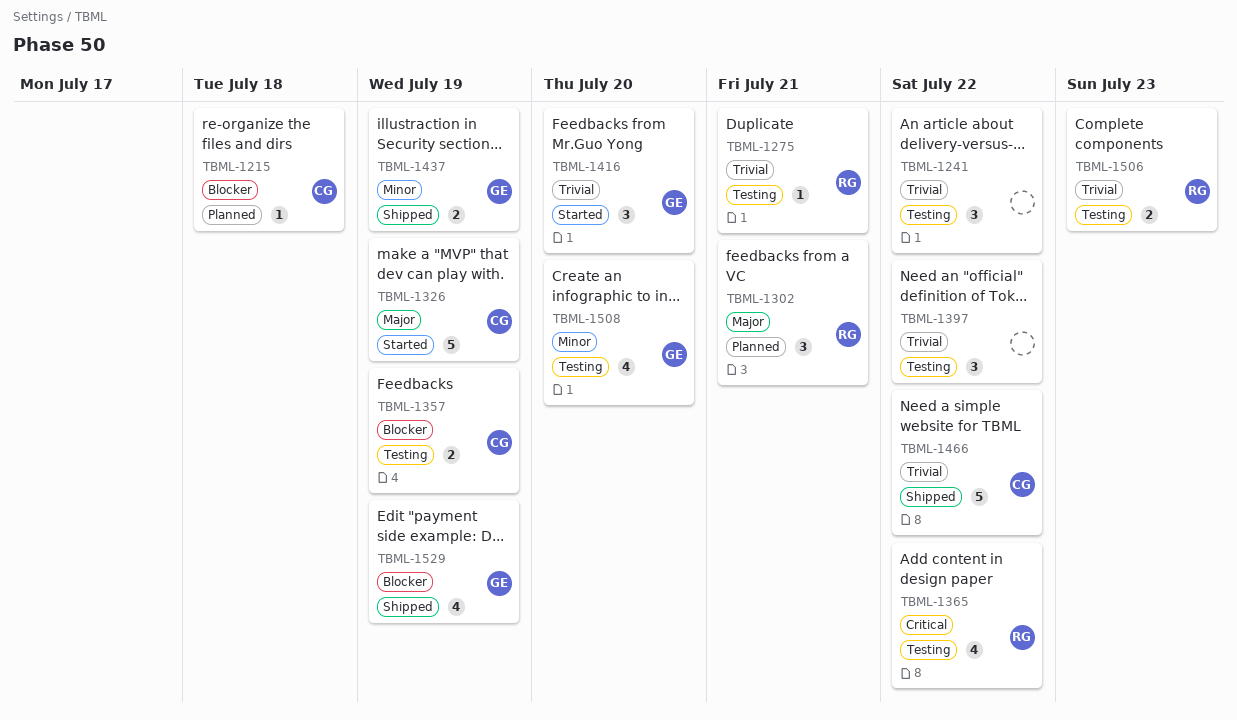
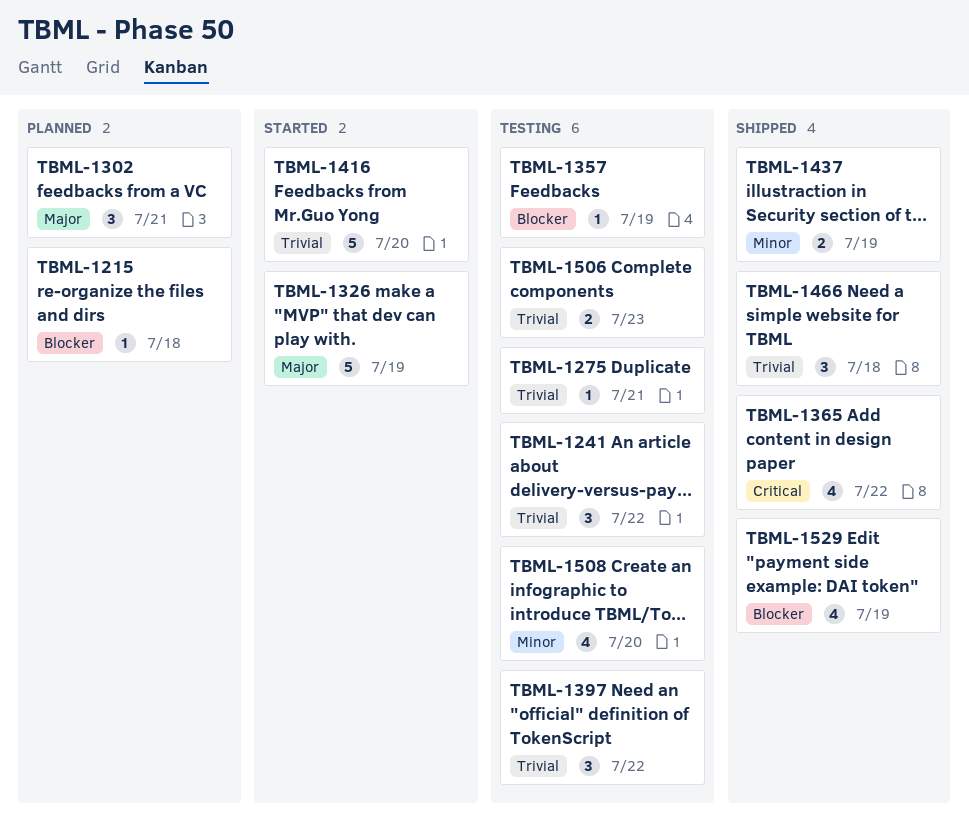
TBML-1357, estimate: 2 -> 1
TBML-1365, status: Testing -> Shipped
TBML-1416, estimate: 3 -> 5
TBML-1466, estimate: 5 -> 3
TBML-1466, due: Jul 22 -> Jul 18

